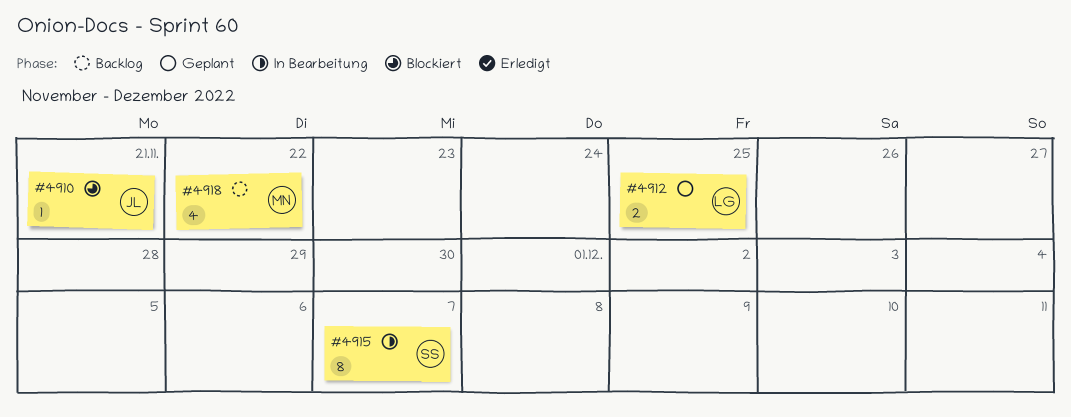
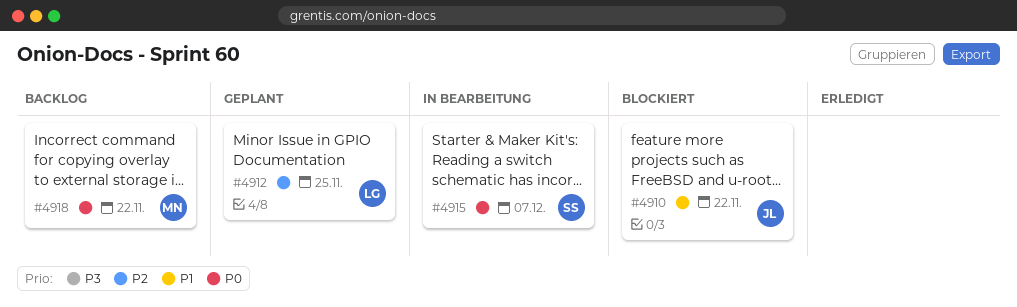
#4910, due: Nov 21 -> Nov 22

